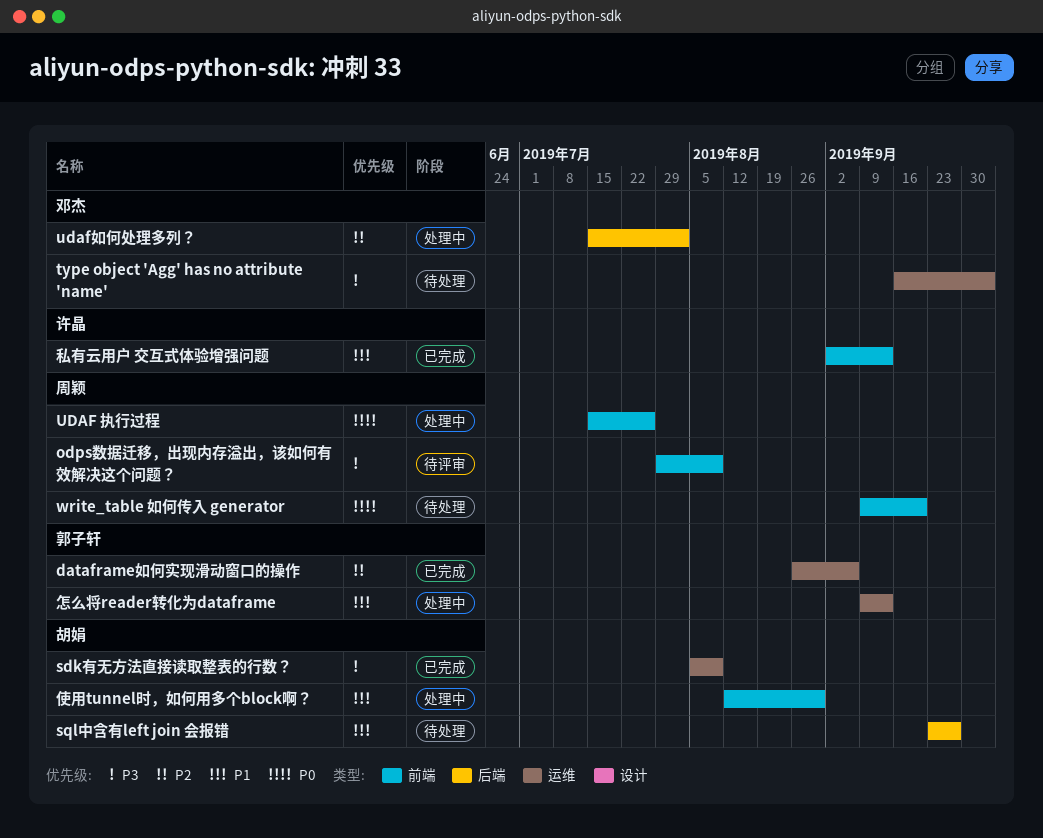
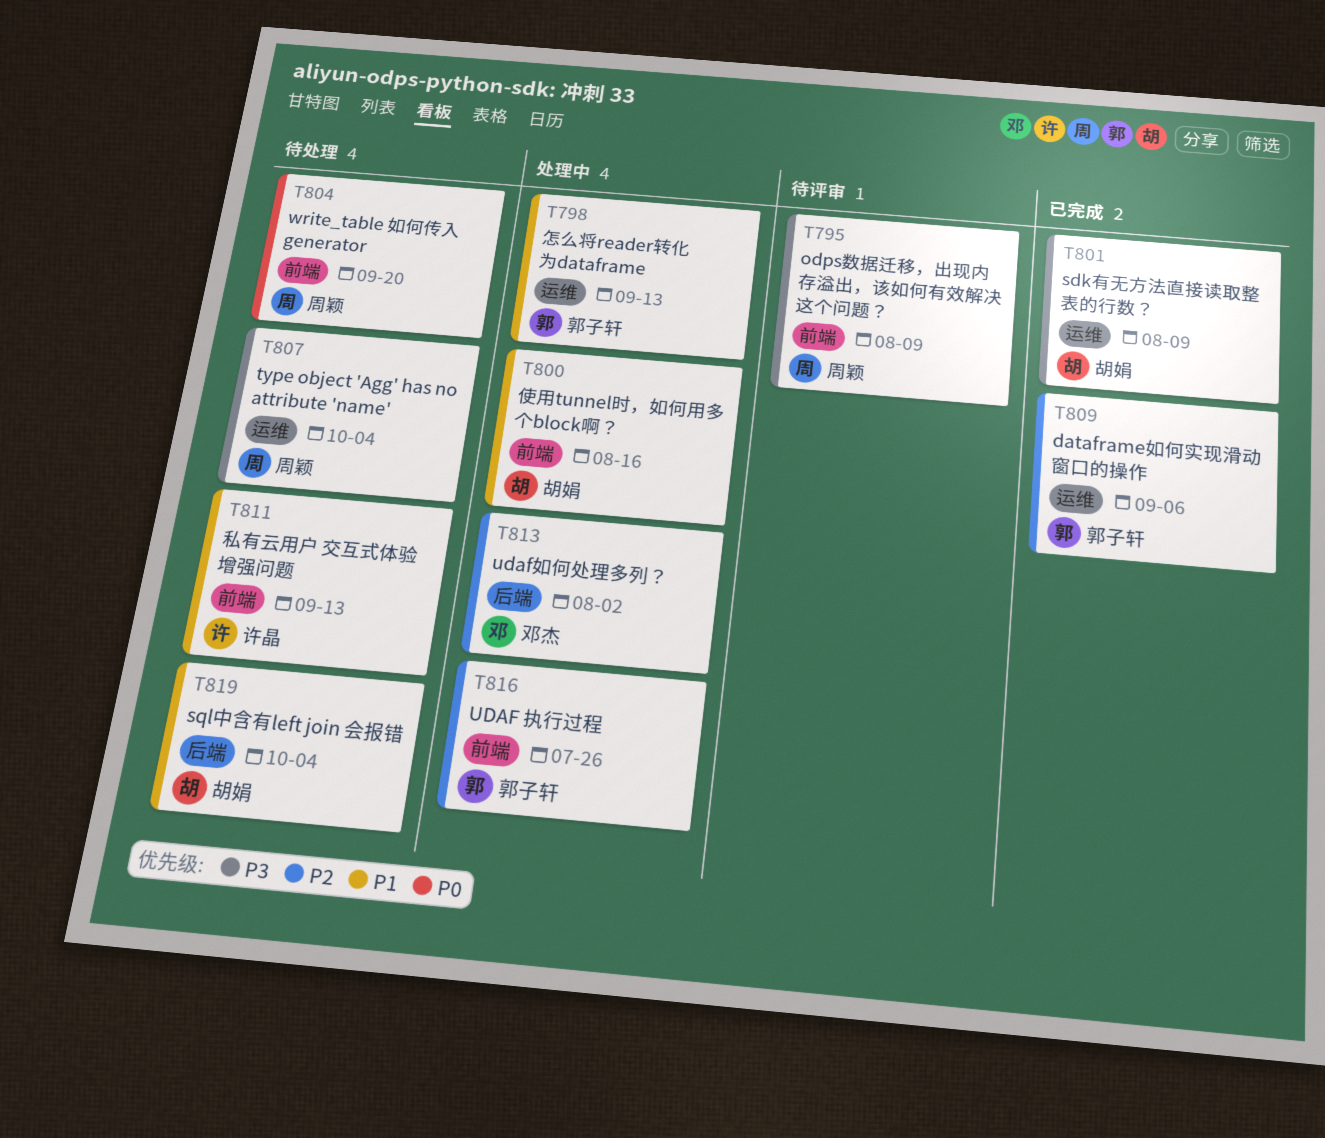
sql中含有left join 会报错, due: Sep 27 -> Oct 4
type object 'Agg' has no attribute 'name', owner: 邓杰 -> 周颖
UDAF 执行过程, owner: 周颖 -> 郭子轩
UDAF 执行过程, priority: P0 -> P2
使用tunnel时，如何用多个block啊？, due: Aug 30 -> Aug 16
私有云用户 交互式体验增强问题, status: 已完成 -> 待处理

